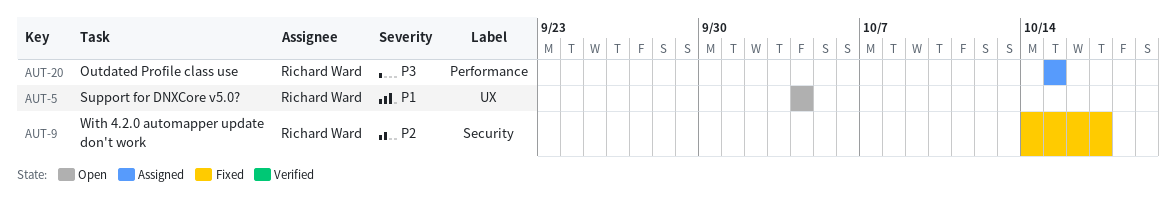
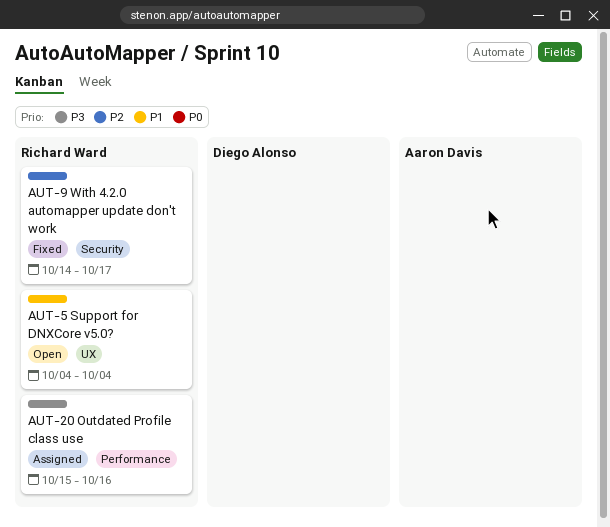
AUT-20, due: Oct 15 -> Oct 16

